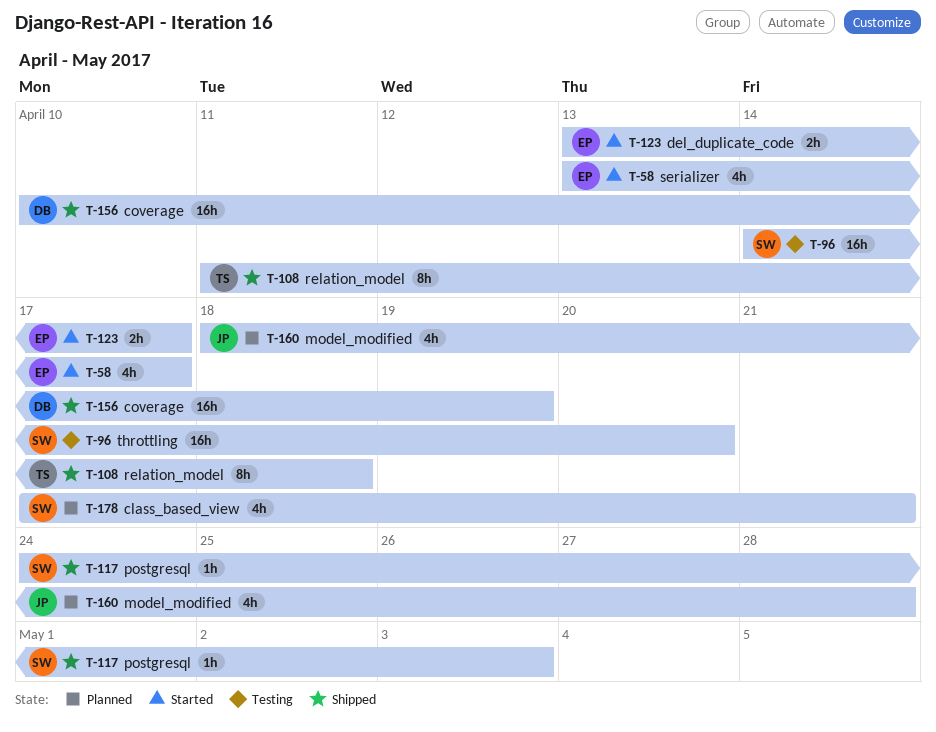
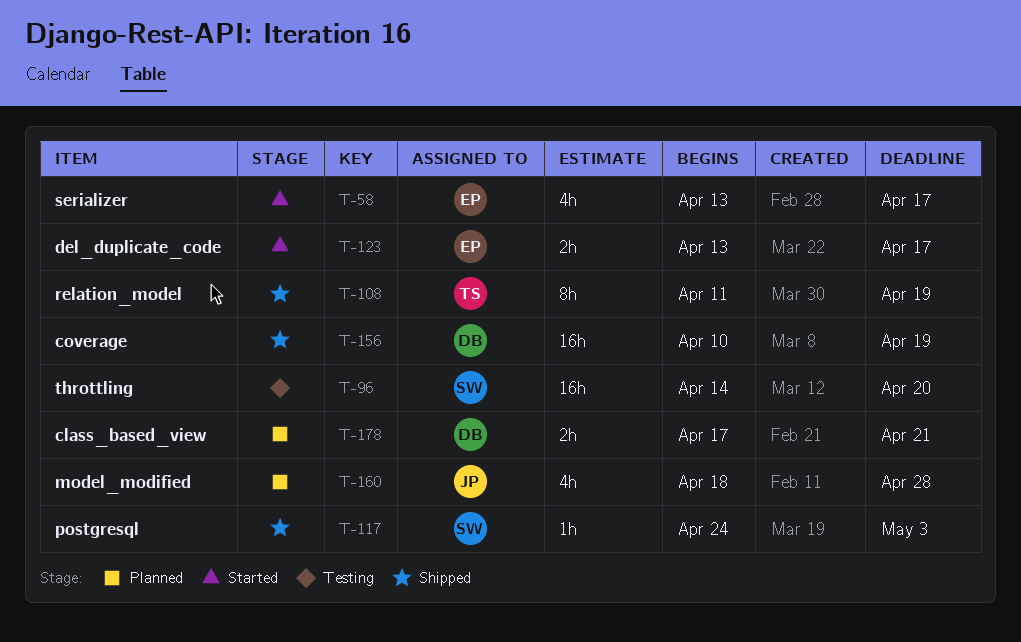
T-108, due: Apr 18 -> Apr 19
T-178, owner: SW -> DB
T-178, estimate: 4h -> 2h

